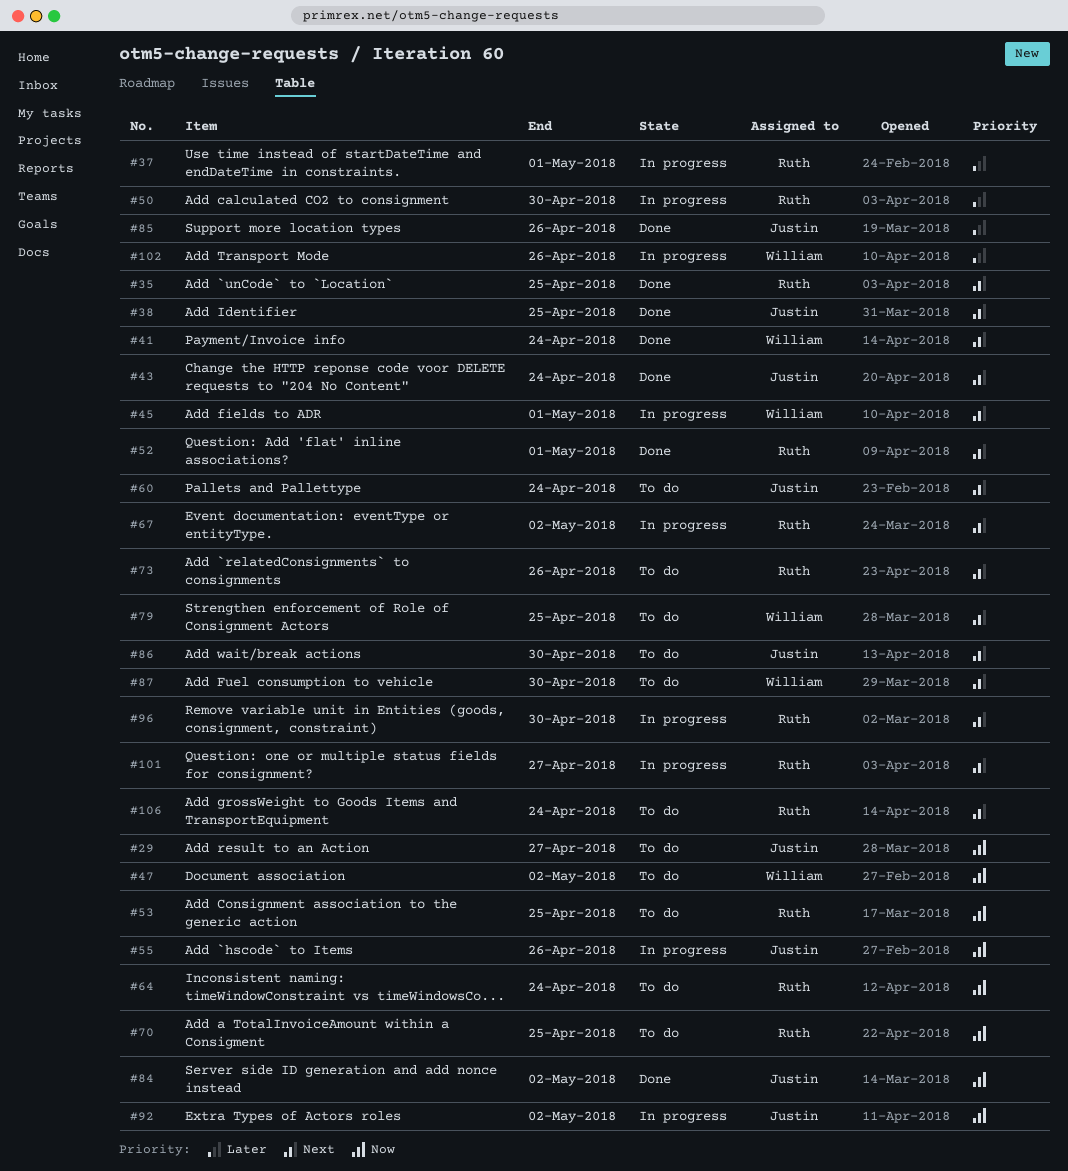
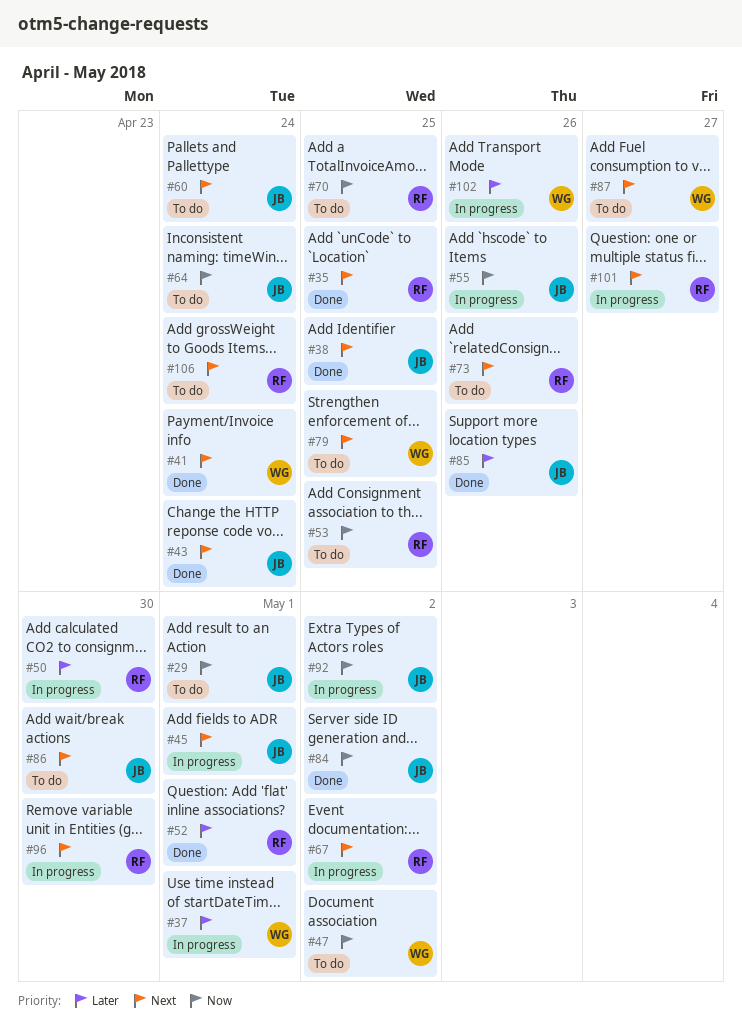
#29, due: Apr 27 -> May 1
#37, owner: Ruth -> William
#45, owner: William -> Justin
#52, priority: Next -> Later
#64, owner: Ruth -> Justin
#87, due: Apr 30 -> Apr 27

